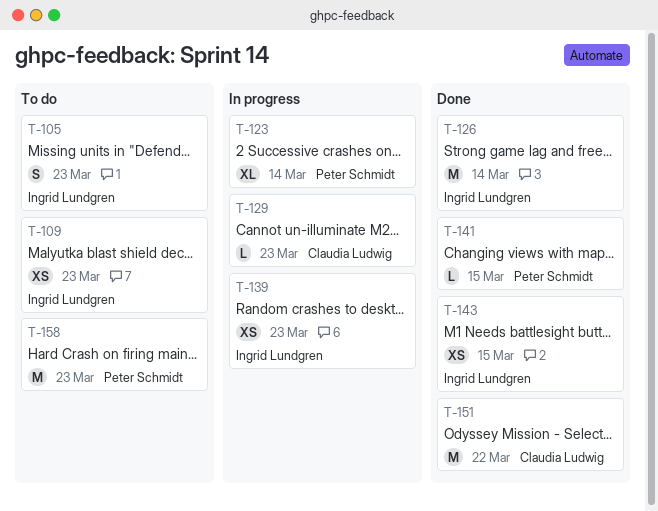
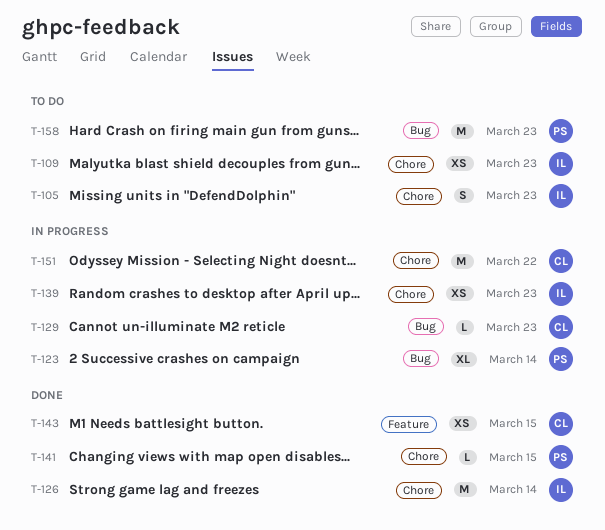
T-143, owner: Ingrid Lundgren -> Claudia Ludwig
T-151, status: Done -> In progress

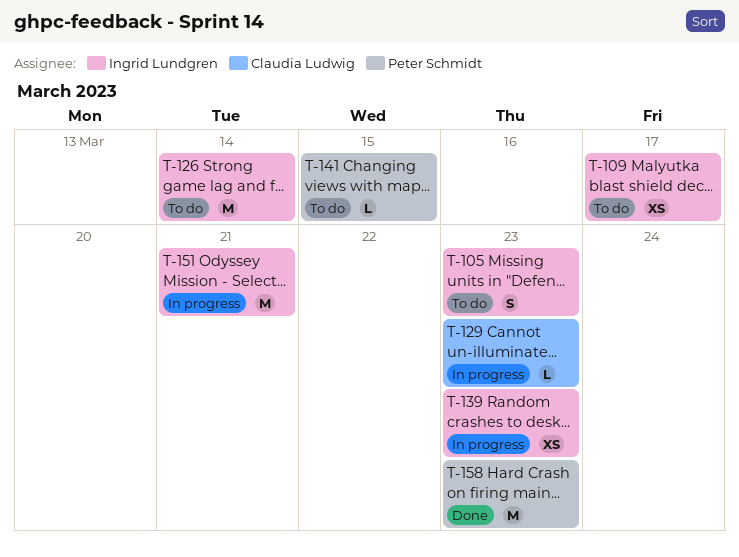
T-109, due: Mar 23 -> Mar 17
T-123: present -> none
T-126, status: Done -> To do
T-141, status: Done -> To do
T-143: present -> none
T-151, owner: Claudia Ludwig -> Ingrid Lundgren
T-151, due: Mar 22 -> Mar 21
T-158, status: To do -> Done

